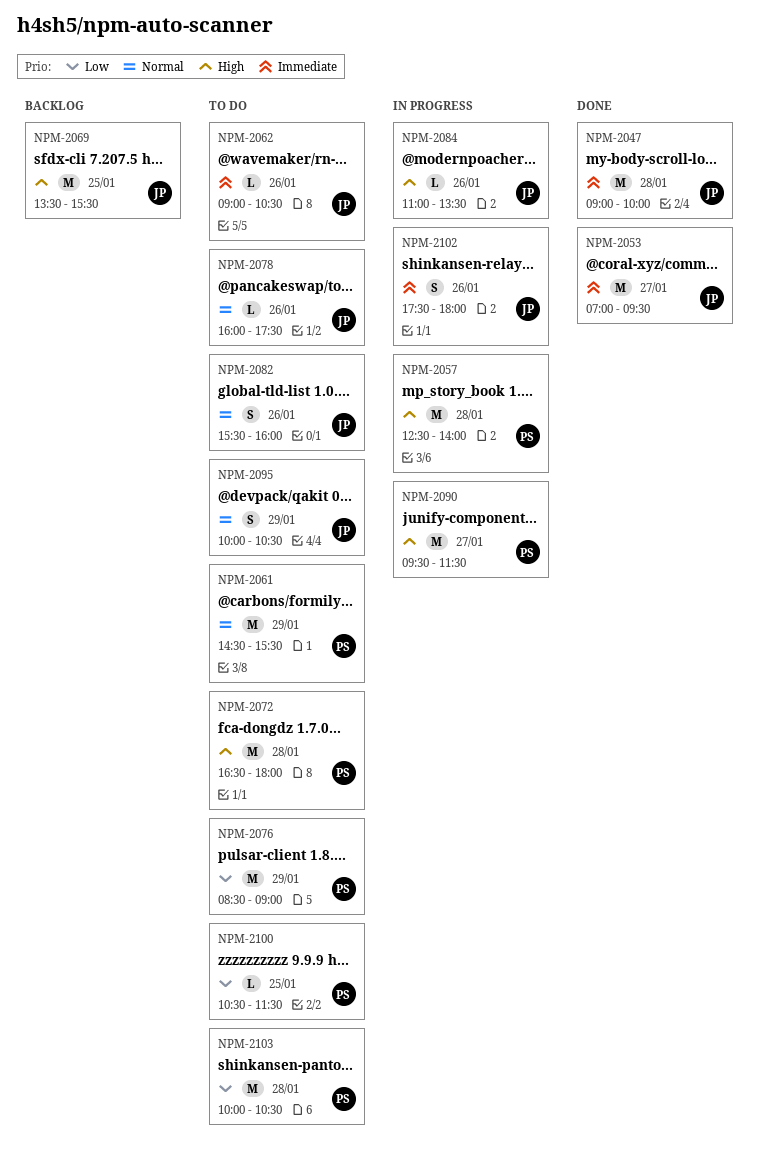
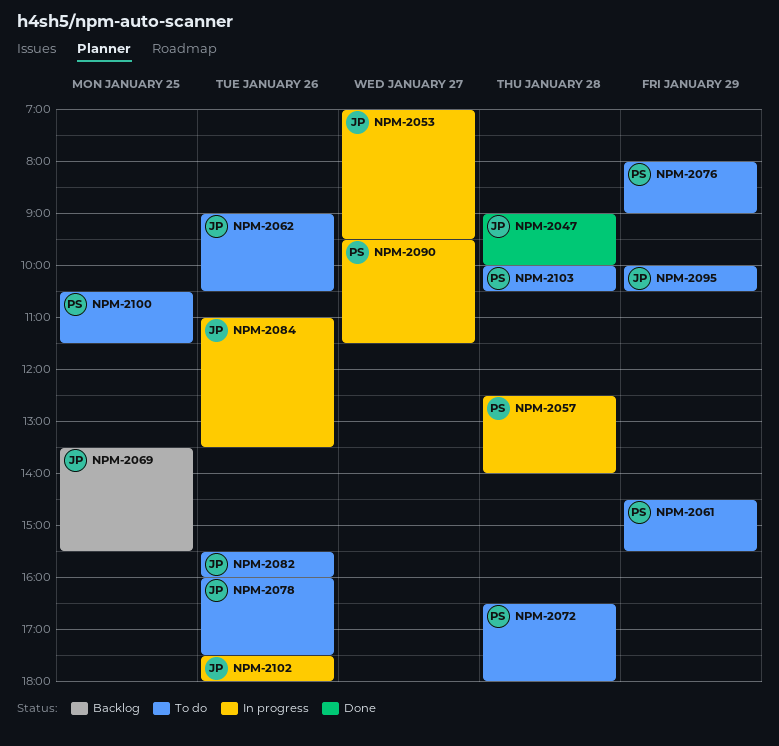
NPM-2053, status: Done -> In progress
NPM-2076, begins: 08:30 -> 08:00

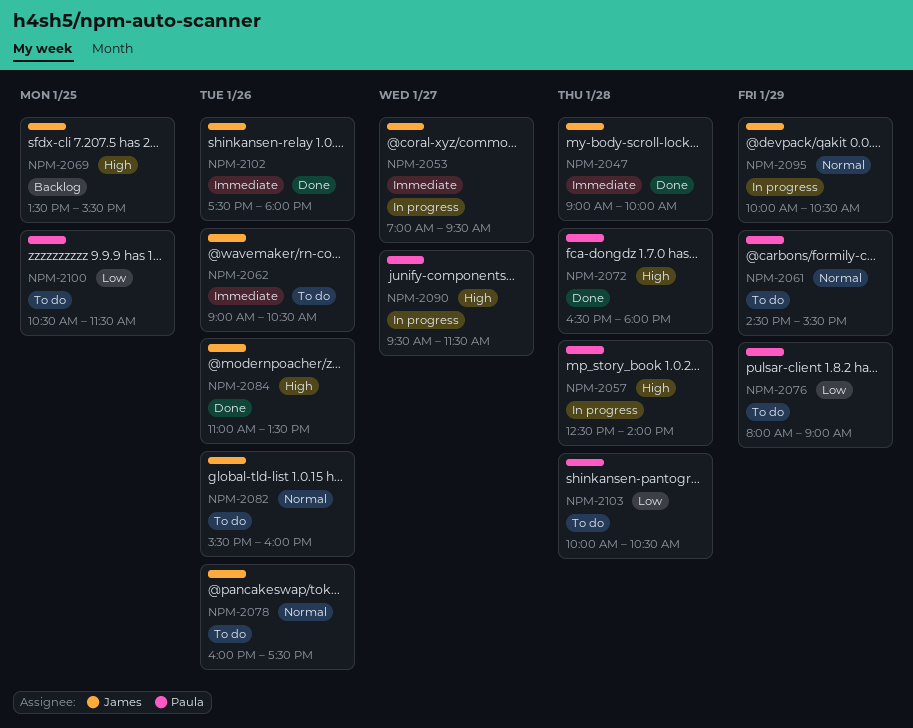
NPM-2072, status: To do -> Done
NPM-2084, status: In progress -> Done
NPM-2095, status: To do -> In progress
NPM-2102, status: In progress -> Done

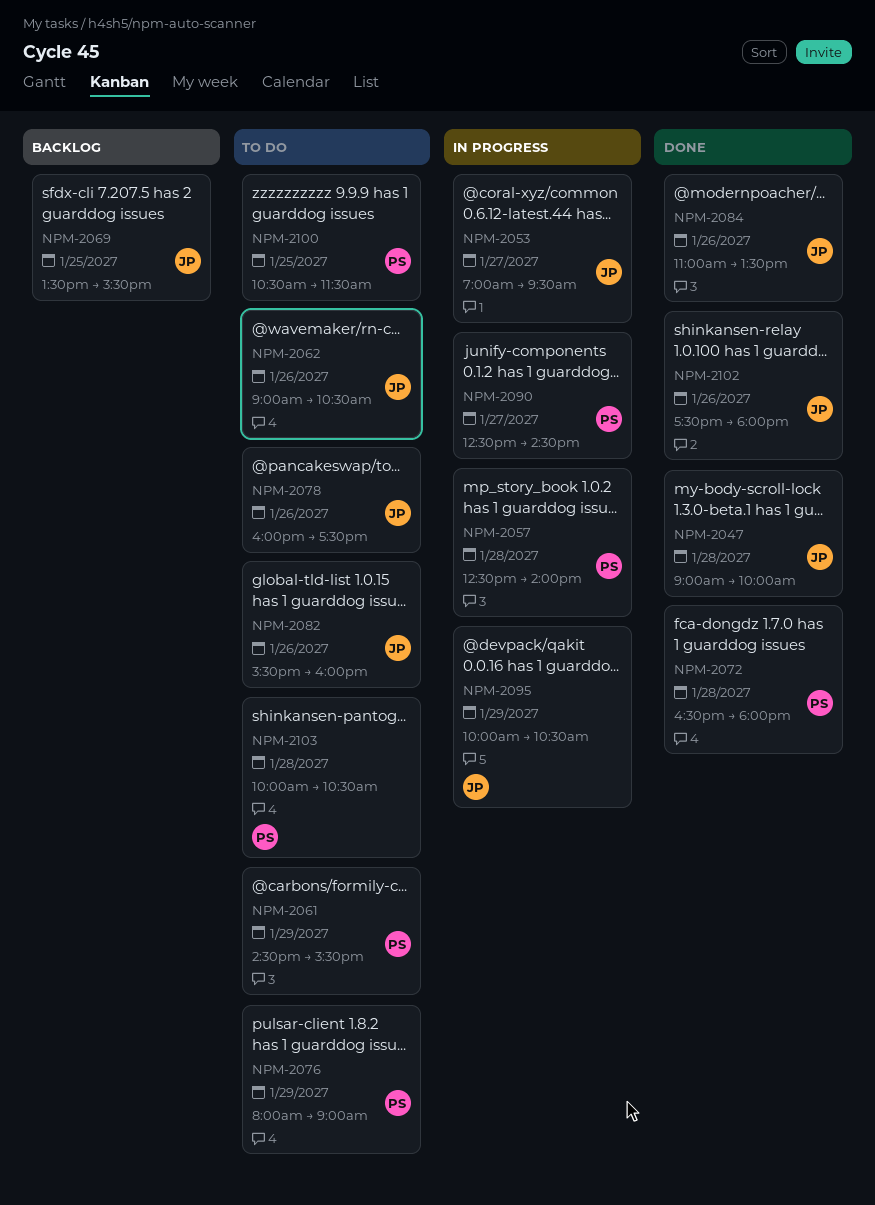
NPM-2090, begins: 09:30 -> 12:30
NPM-2090, ends: 11:30 -> 14:30

